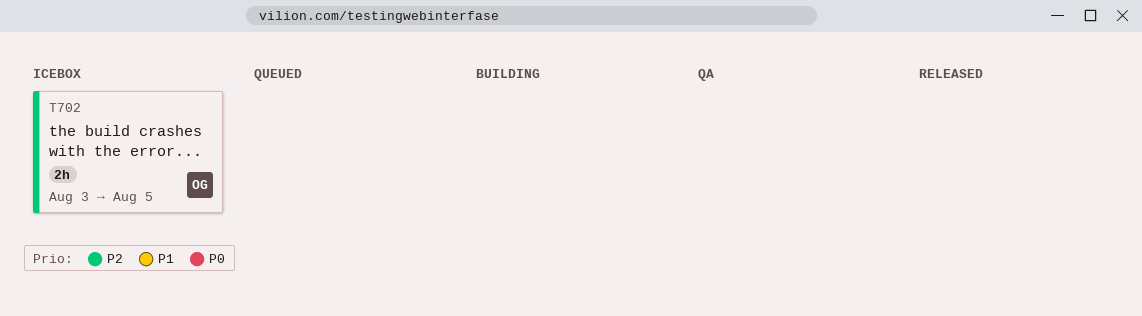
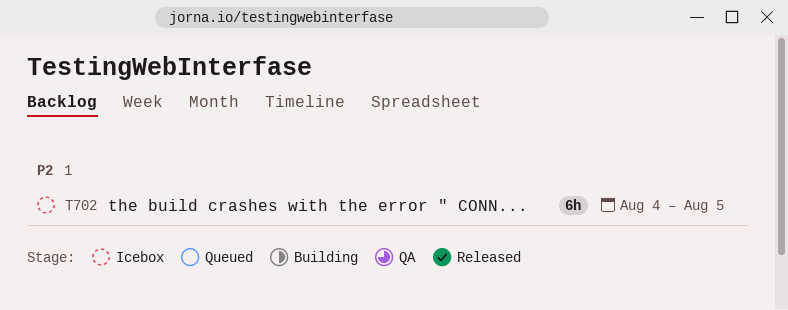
T702, estimate: 2h -> 6h
T702, start: Aug 3 -> Aug 4

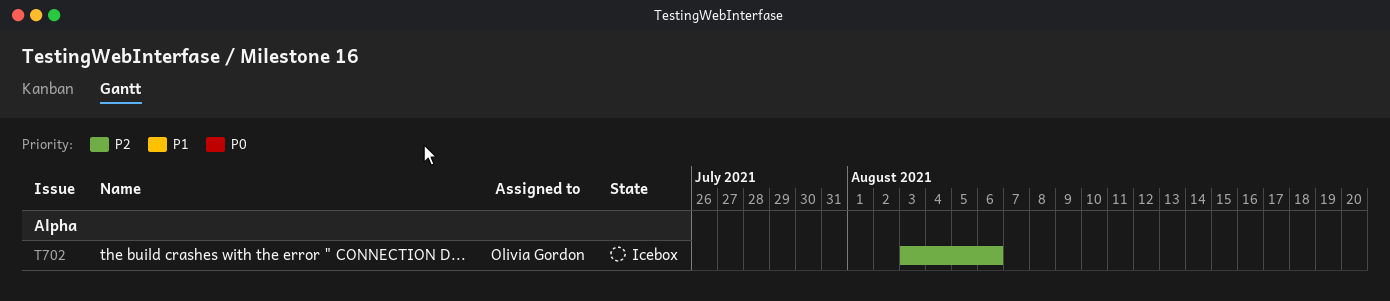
T702, start: Aug 4 -> Aug 3
T702, due: Aug 5 -> Aug 6

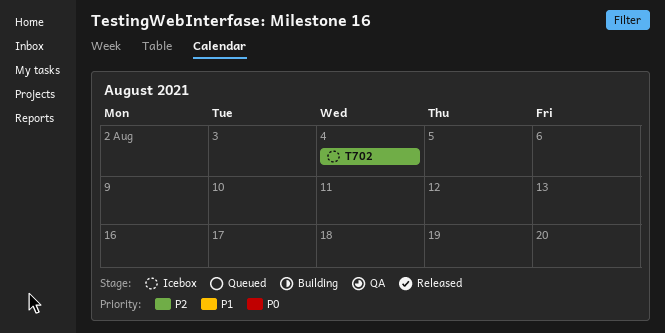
T702, start: Aug 3 -> Aug 4
T702, due: Aug 6 -> Aug 4

